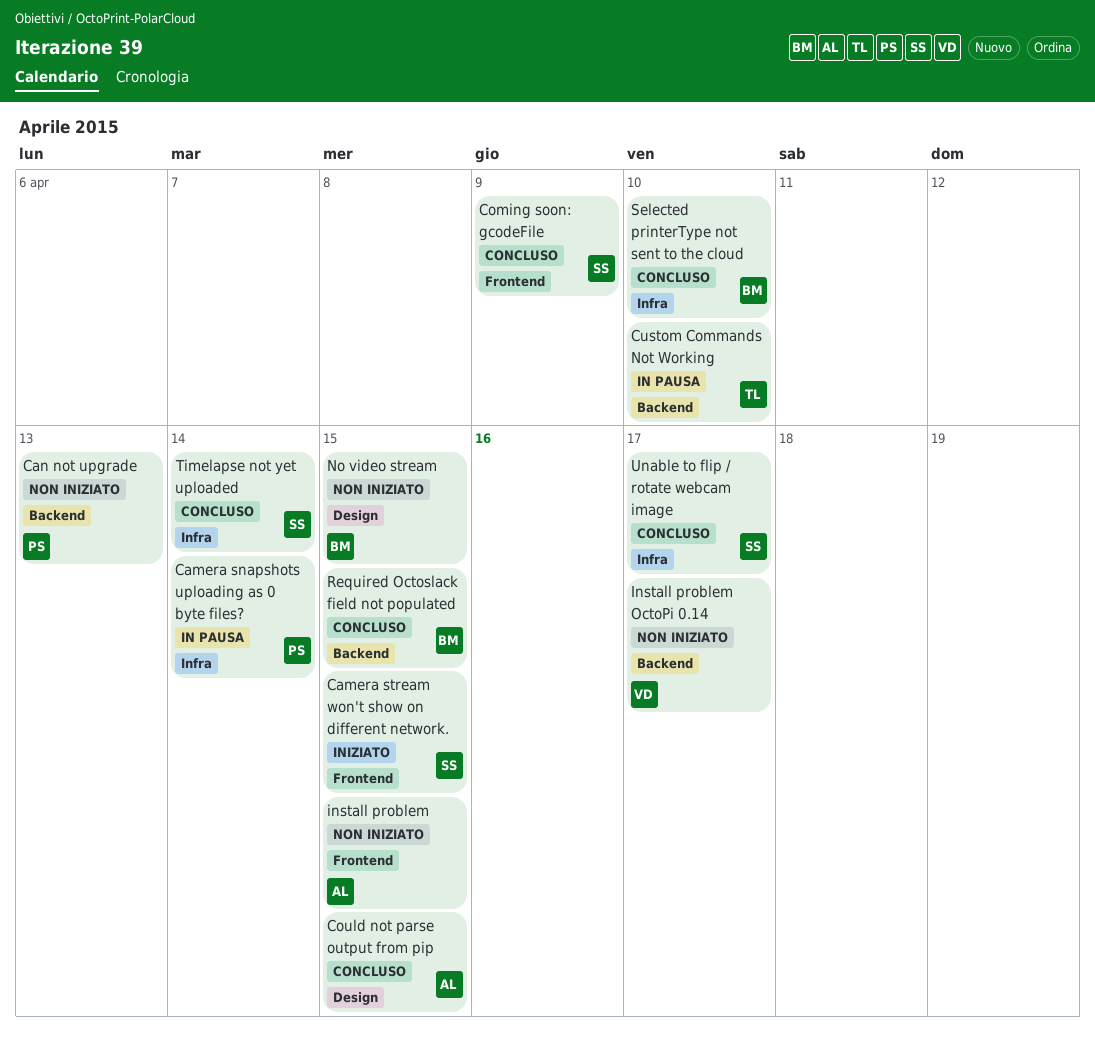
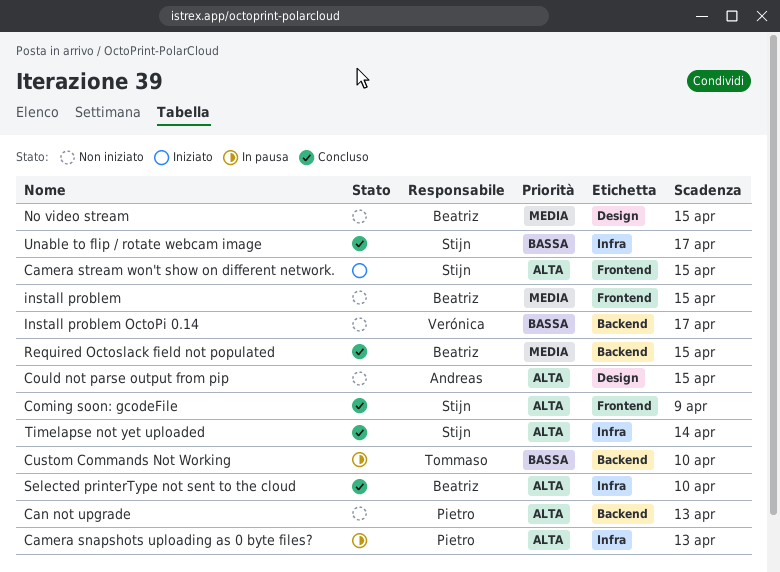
Camera snapshots uploading as 0 byte files?, due: Apr 14 -> Apr 13
Could not parse output from pip, status: Concluso -> Non iniziato
install problem, owner: Andreas -> Beatriz

